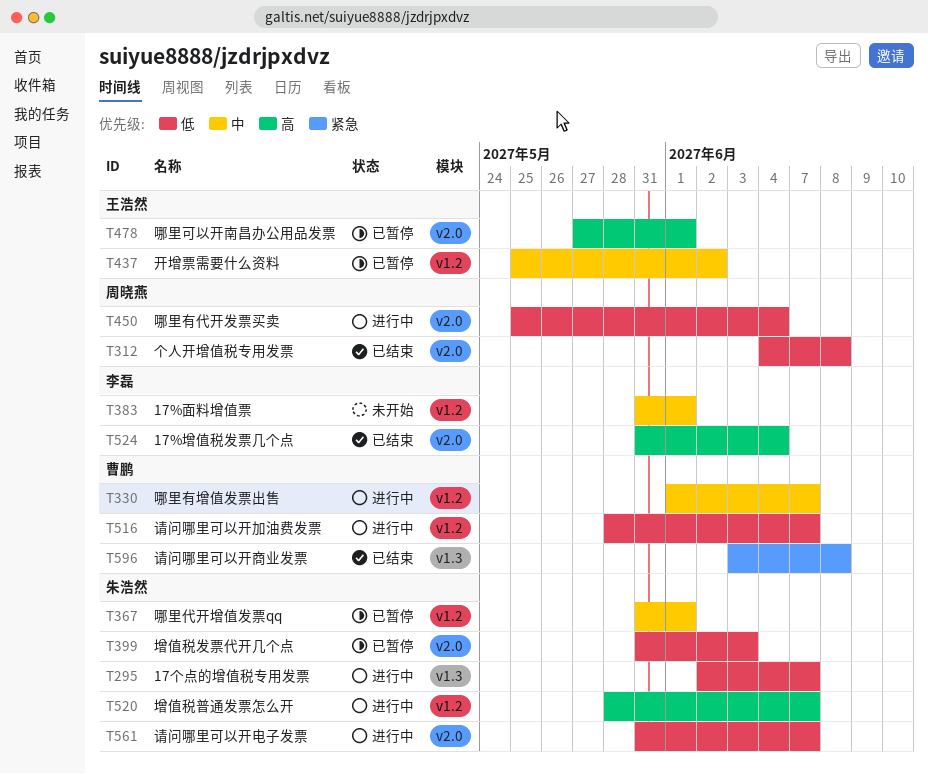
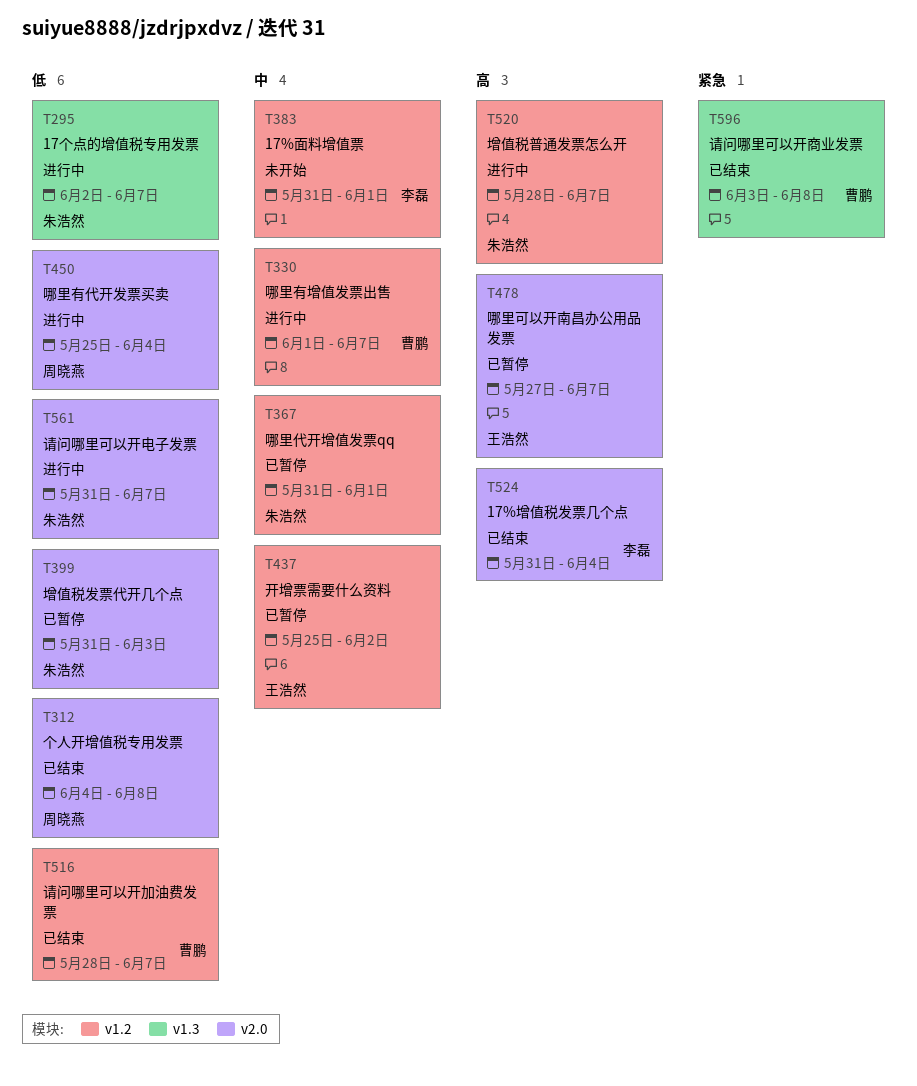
T478, due: Jun 1 -> Jun 7
T516, status: 进行中 -> 已结束

